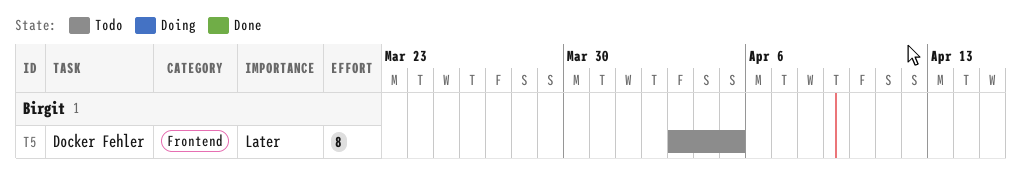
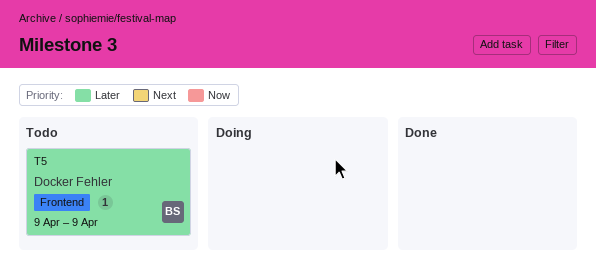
T5, estimate: 8 -> 1
T5, start: Apr 3 -> Apr 9
T5, due: Apr 5 -> Apr 9

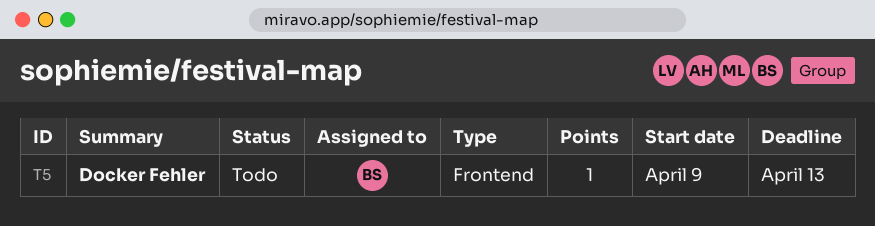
T5, due: Apr 9 -> Apr 13

